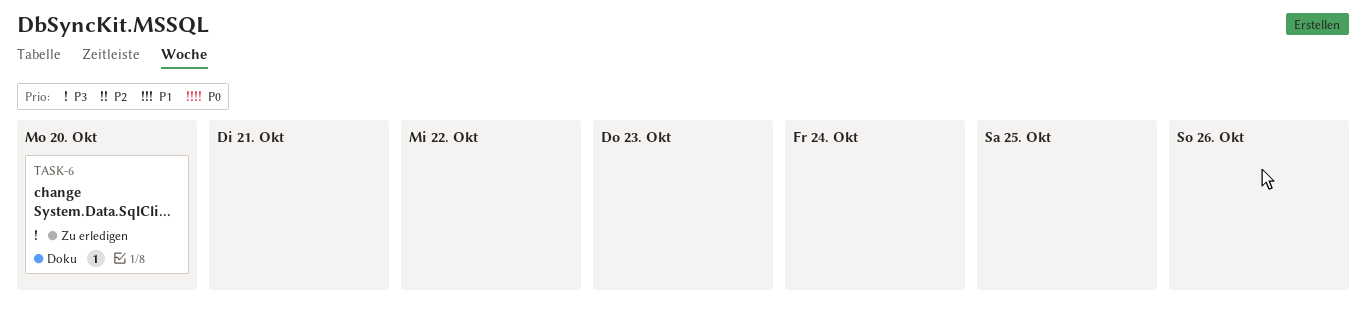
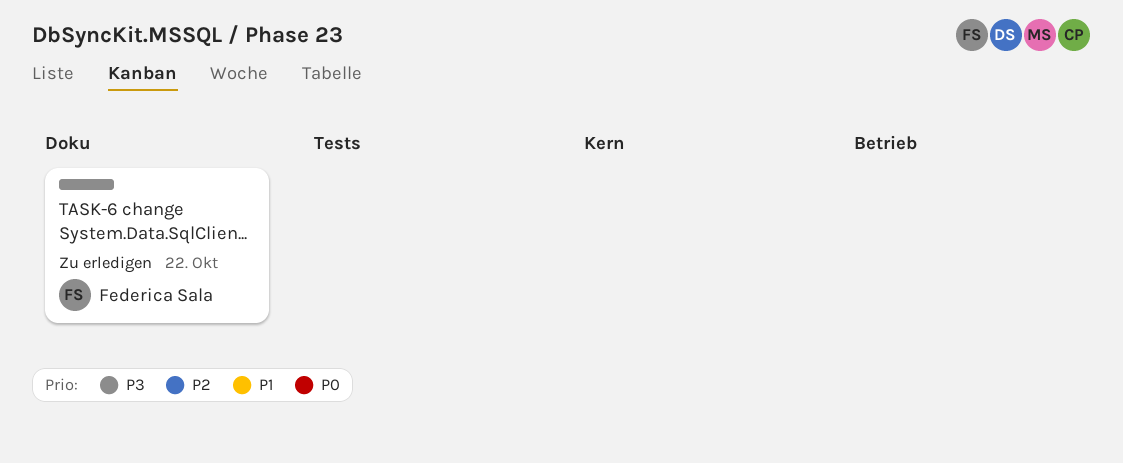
TASK-6, due: Oct 20 -> Oct 22

